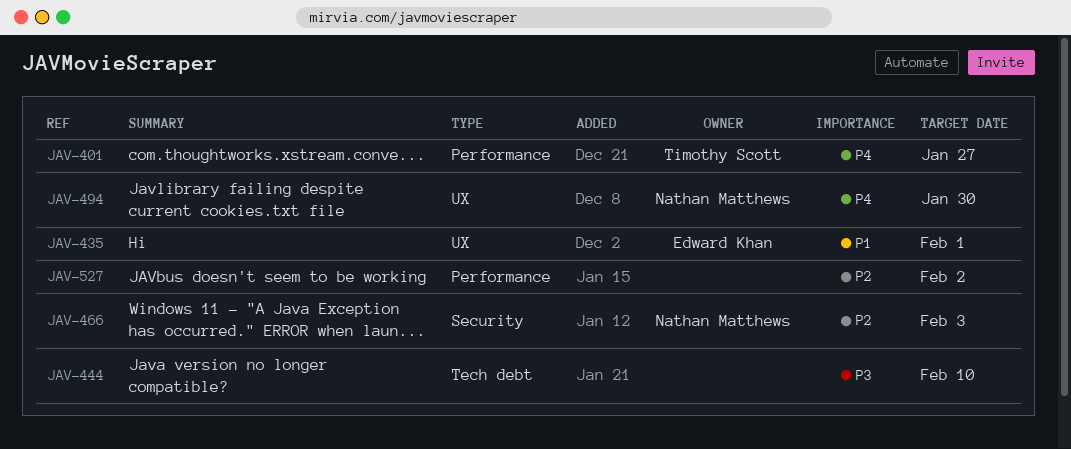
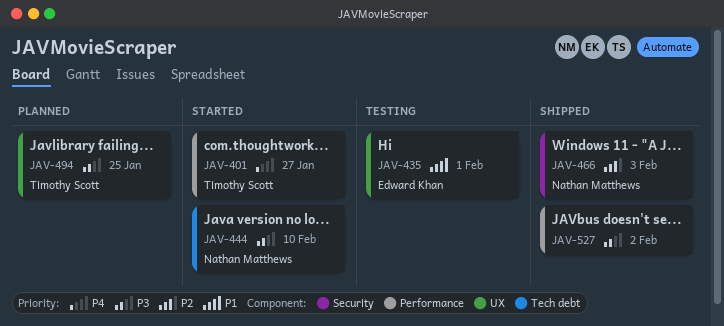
JAV-444, owner: none -> Nathan Matthews
JAV-494, owner: Nathan Matthews -> Timothy Scott
JAV-494, priority: P4 -> P3
JAV-494, due: Jan 30 -> Jan 25
JAV-527, priority: P2 -> P3

